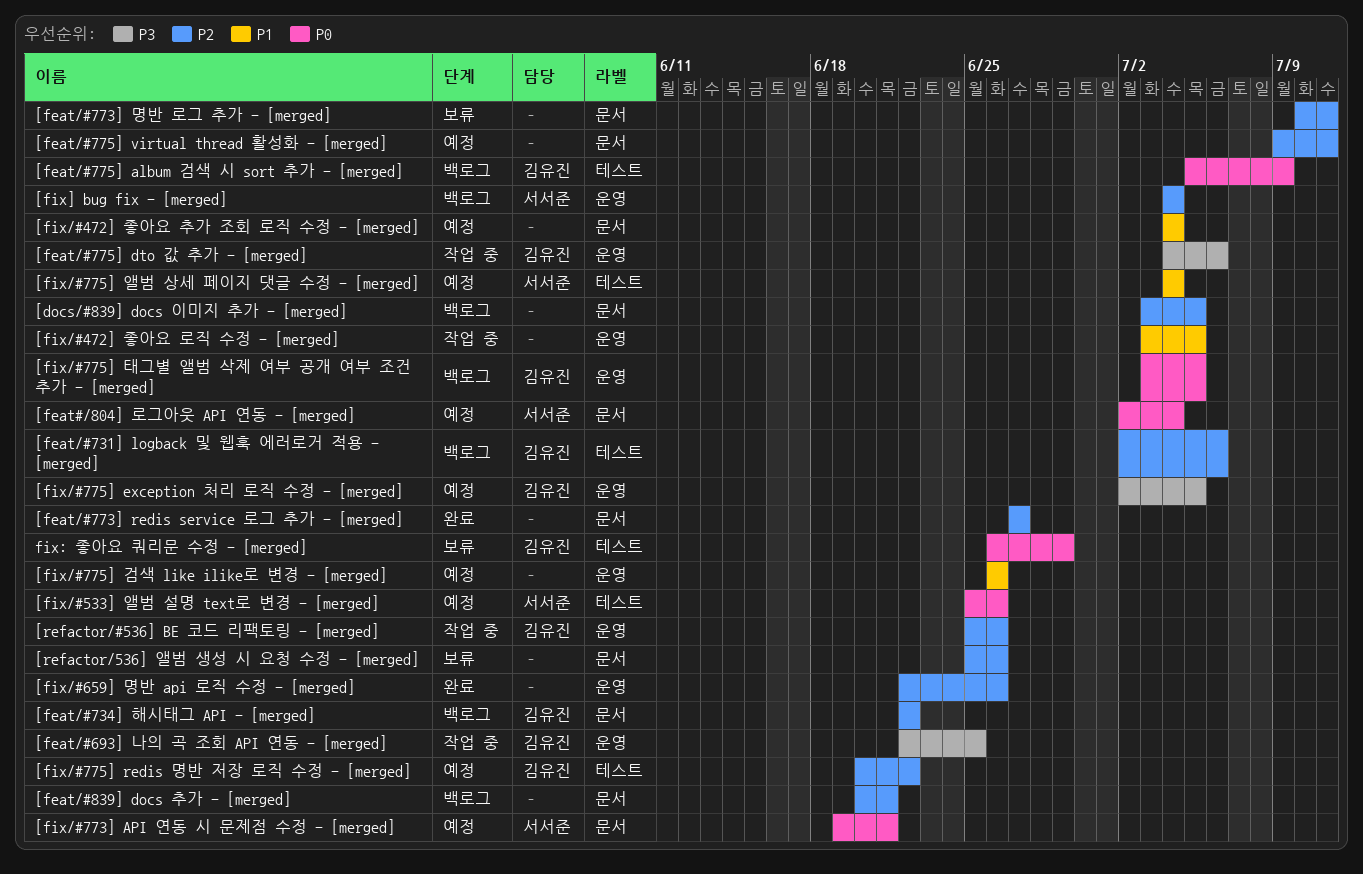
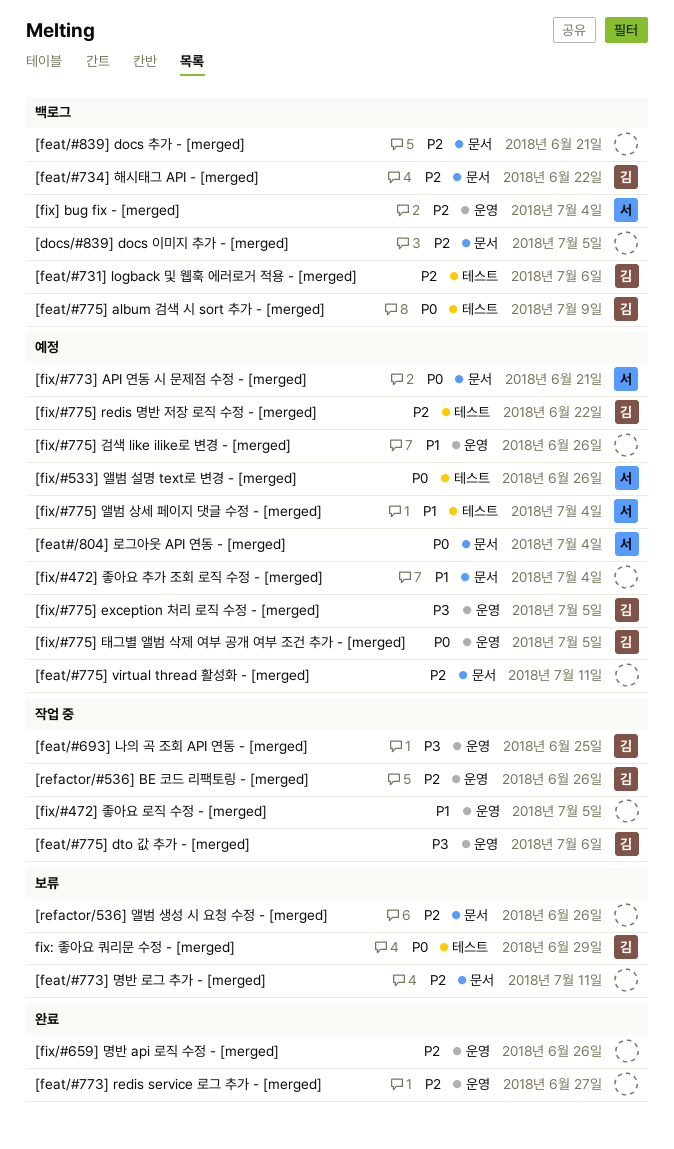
[feat/#773] redis service 로그 추가 - [merged], label: 문서 -> 운영
[fix/#775] 태그별 앨범 삭제 여부 공개 여부 조건 추가 - [merged], status: 백로그 -> 예정

